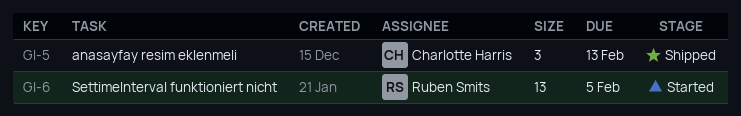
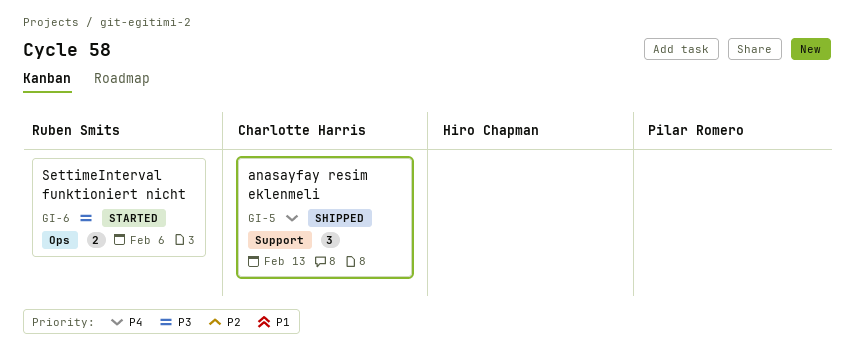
GI-6, estimate: 13 -> 2
GI-6, due: Feb 5 -> Feb 6

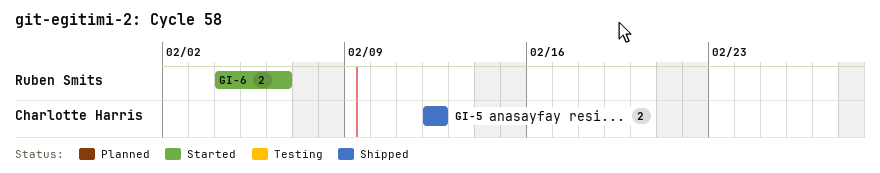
GI-5, estimate: 3 -> 2
GI-5, due: Feb 13 -> Feb 12

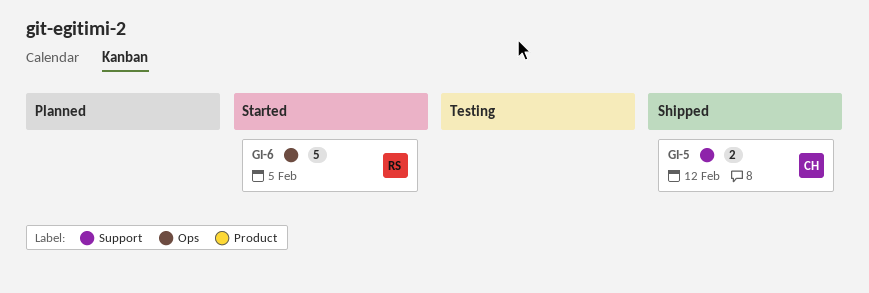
GI-6, estimate: 2 -> 5
GI-6, due: Feb 6 -> Feb 5

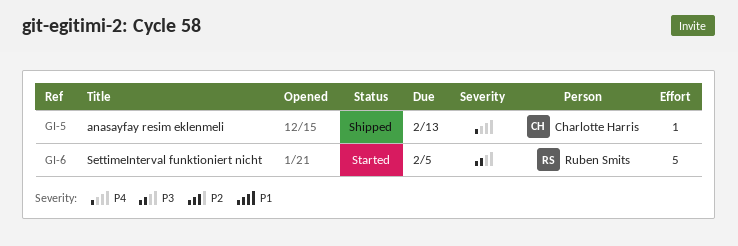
GI-5, estimate: 2 -> 1
GI-5, due: Feb 12 -> Feb 13

